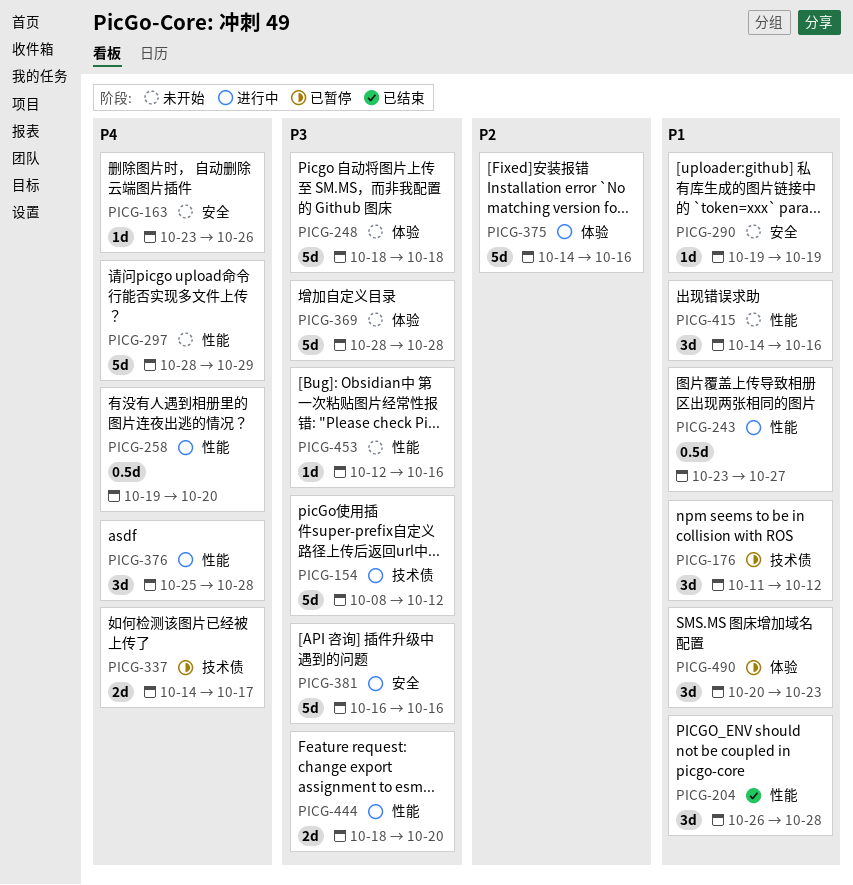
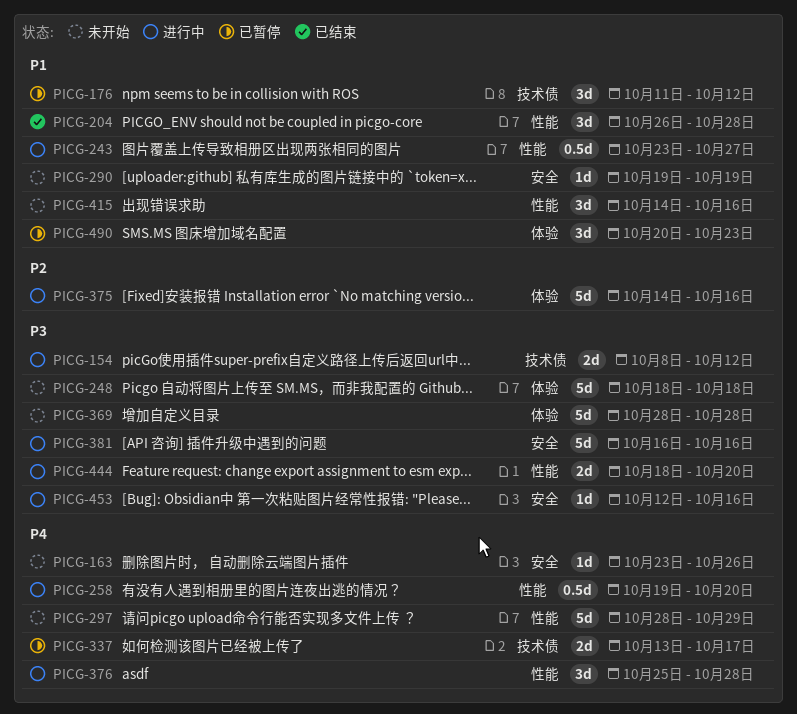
PICG-154, estimate: 5d -> 2d
PICG-337, start: Oct 14 -> Oct 13
PICG-453, status: 未开始 -> 进行中
PICG-453, label: 性能 -> 安全

